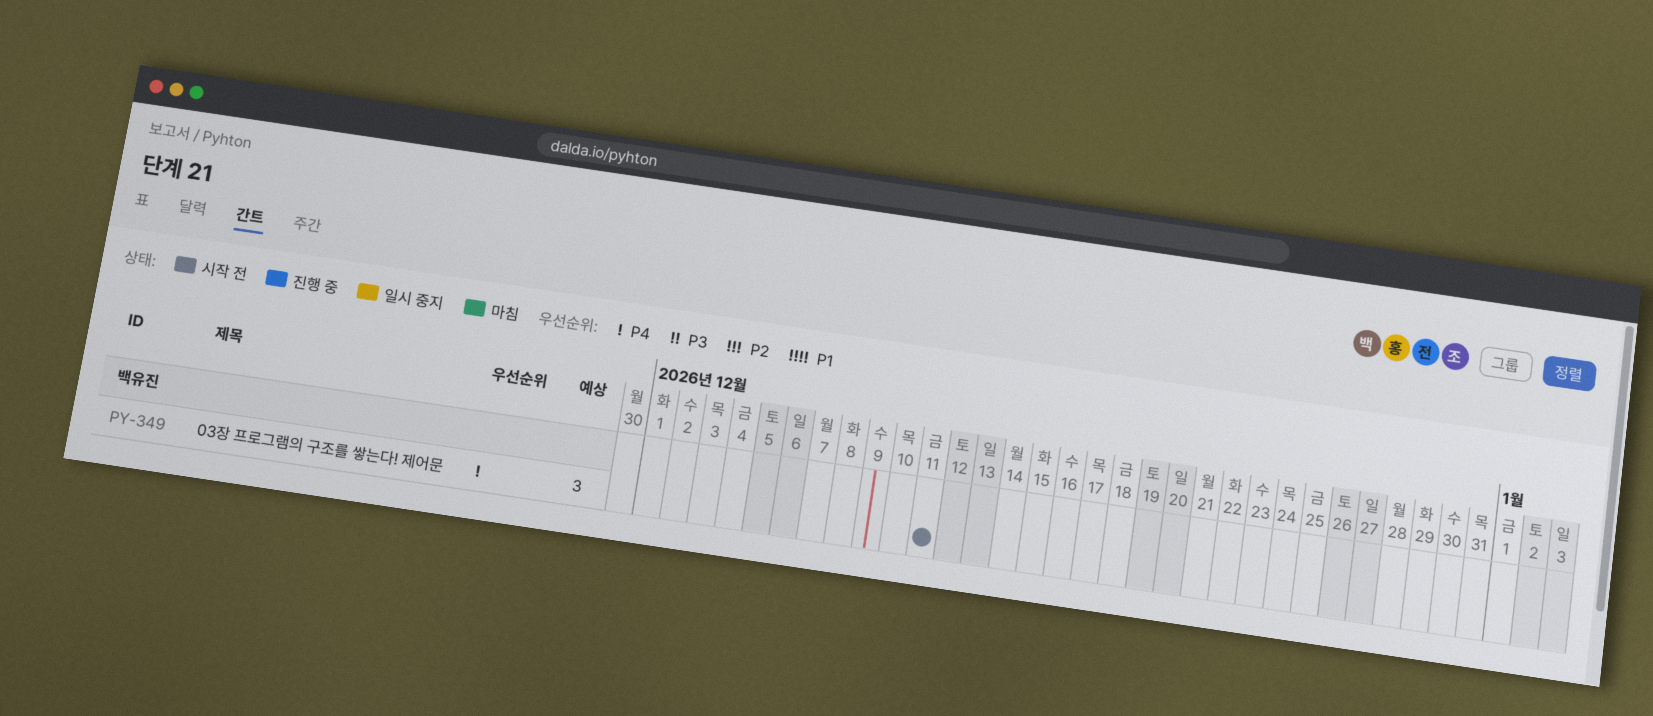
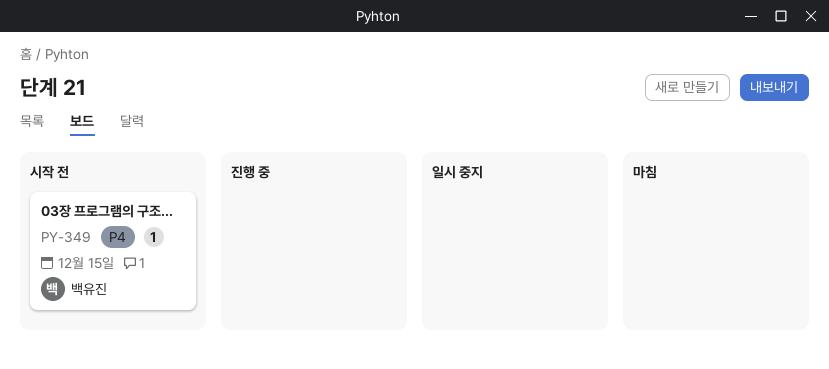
PY-349, estimate: 3 -> 1
PY-349, due: Dec 11 -> Dec 15

